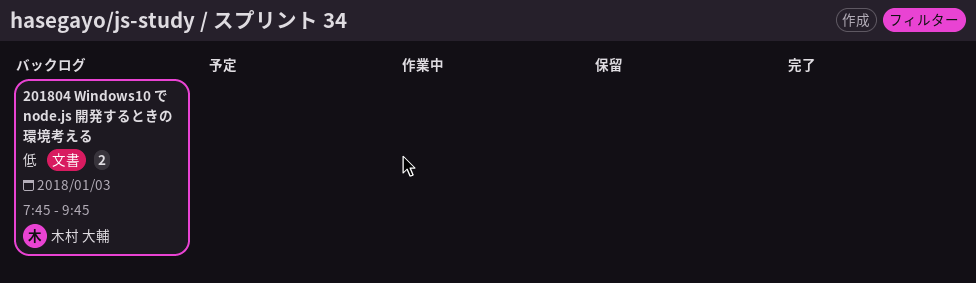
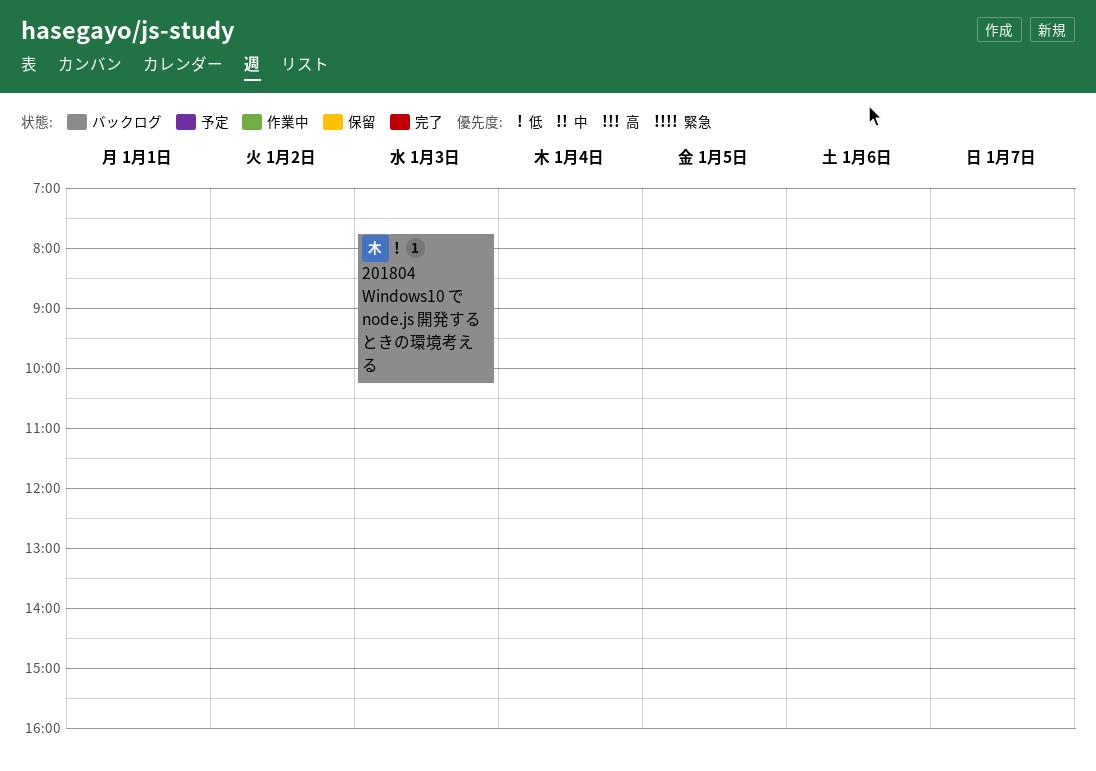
201804 Windows10 で node.js 開発するときの環境考える, estimate: 2 -> 1
201804 Windows10 で node.js 開発するときの環境考える, ends: 09:45 -> 10:15

